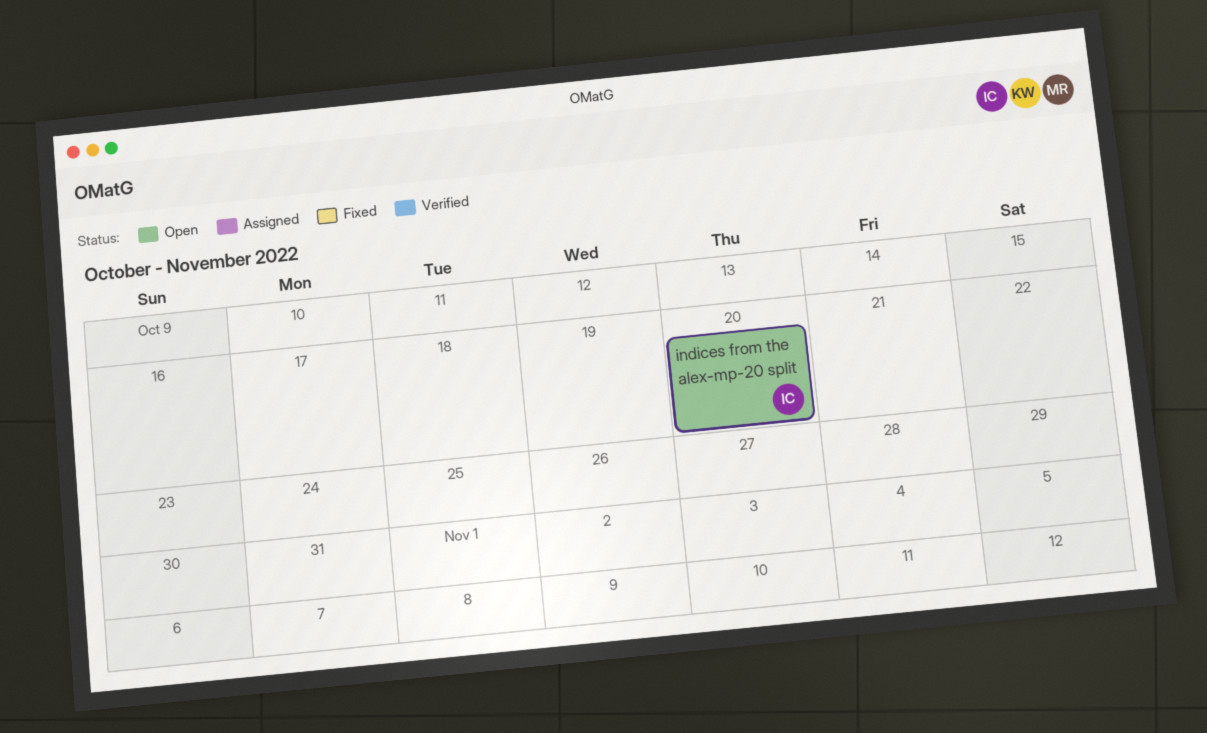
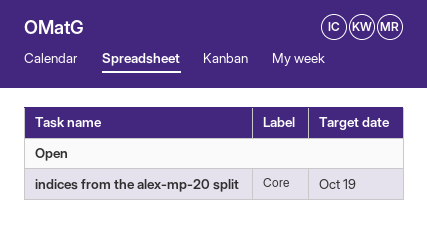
indices from the alex-mp-20 split, due: Oct 20 -> Oct 19

